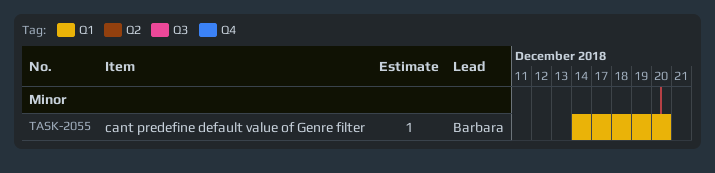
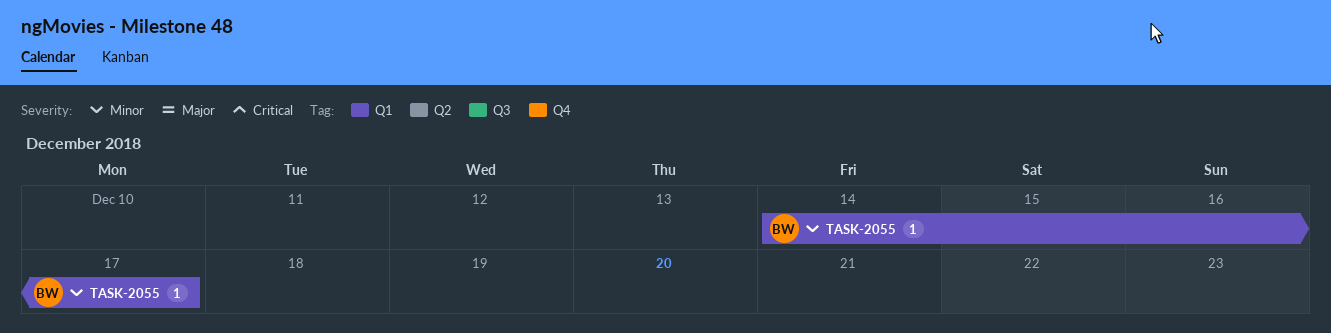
TASK-2055, due: Dec 20 -> Dec 17

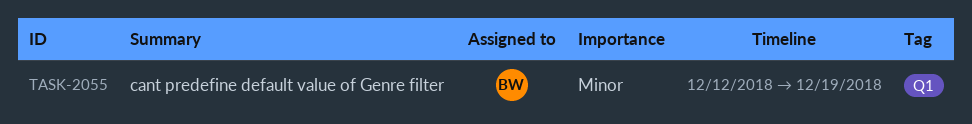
TASK-2055, start: Dec 14 -> Dec 12
TASK-2055, due: Dec 17 -> Dec 19

